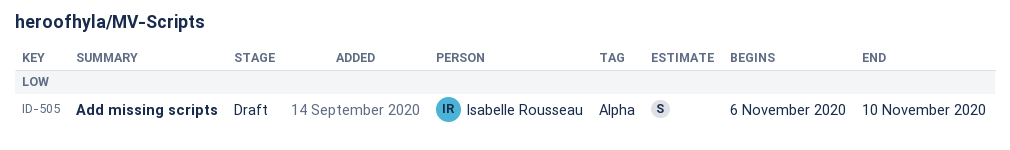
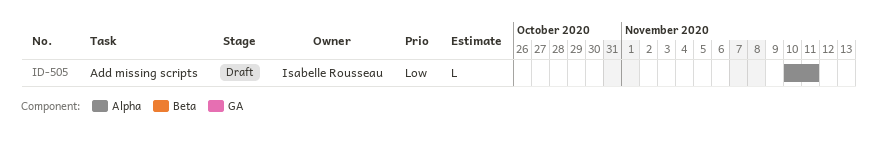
ID-505, estimate: S -> L
ID-505, start: Nov 6 -> Nov 10
ID-505, due: Nov 10 -> Nov 11

